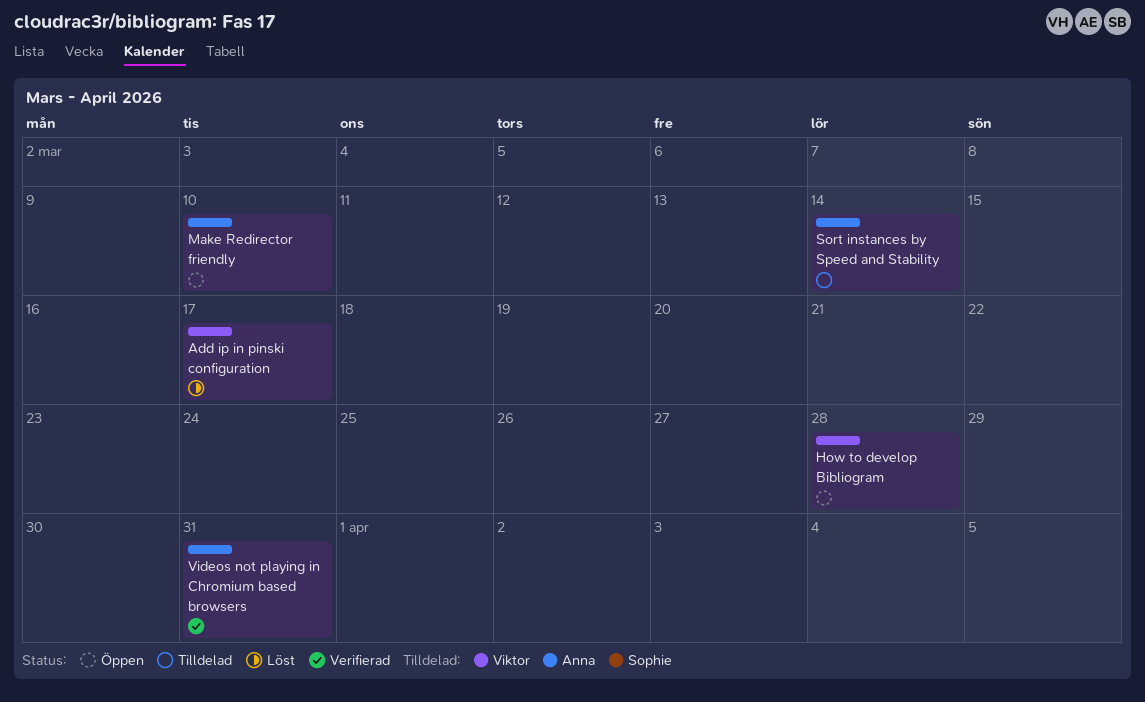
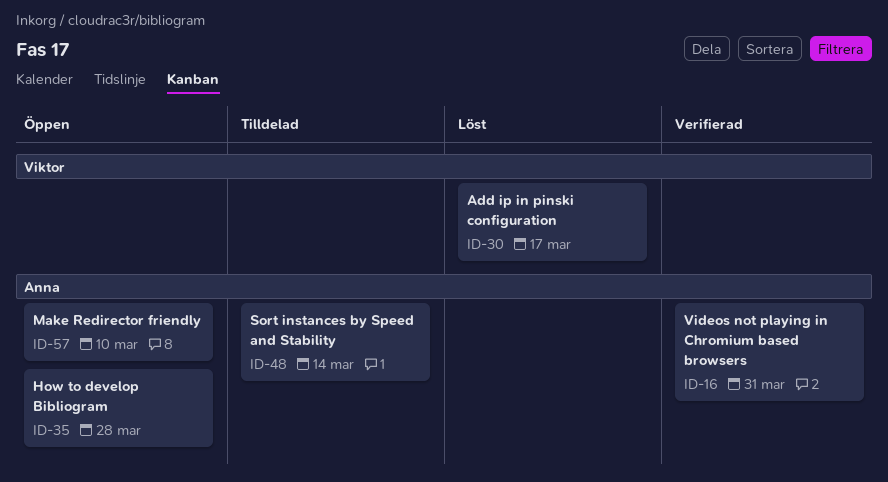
How to develop Bibliogram, owner: Viktor -> Anna

